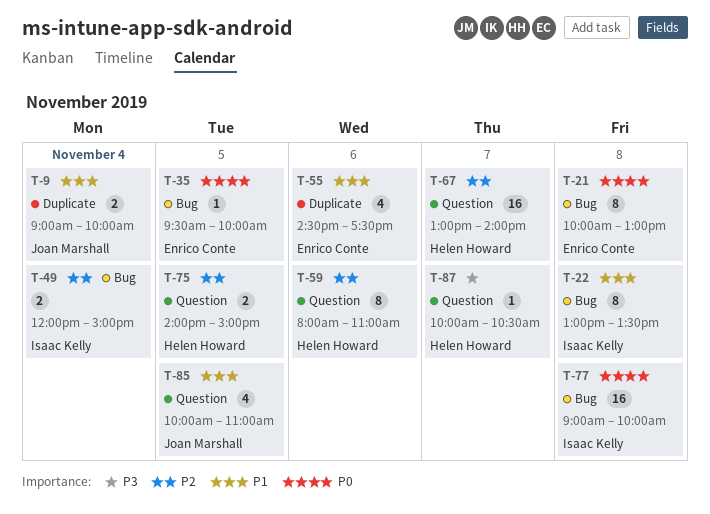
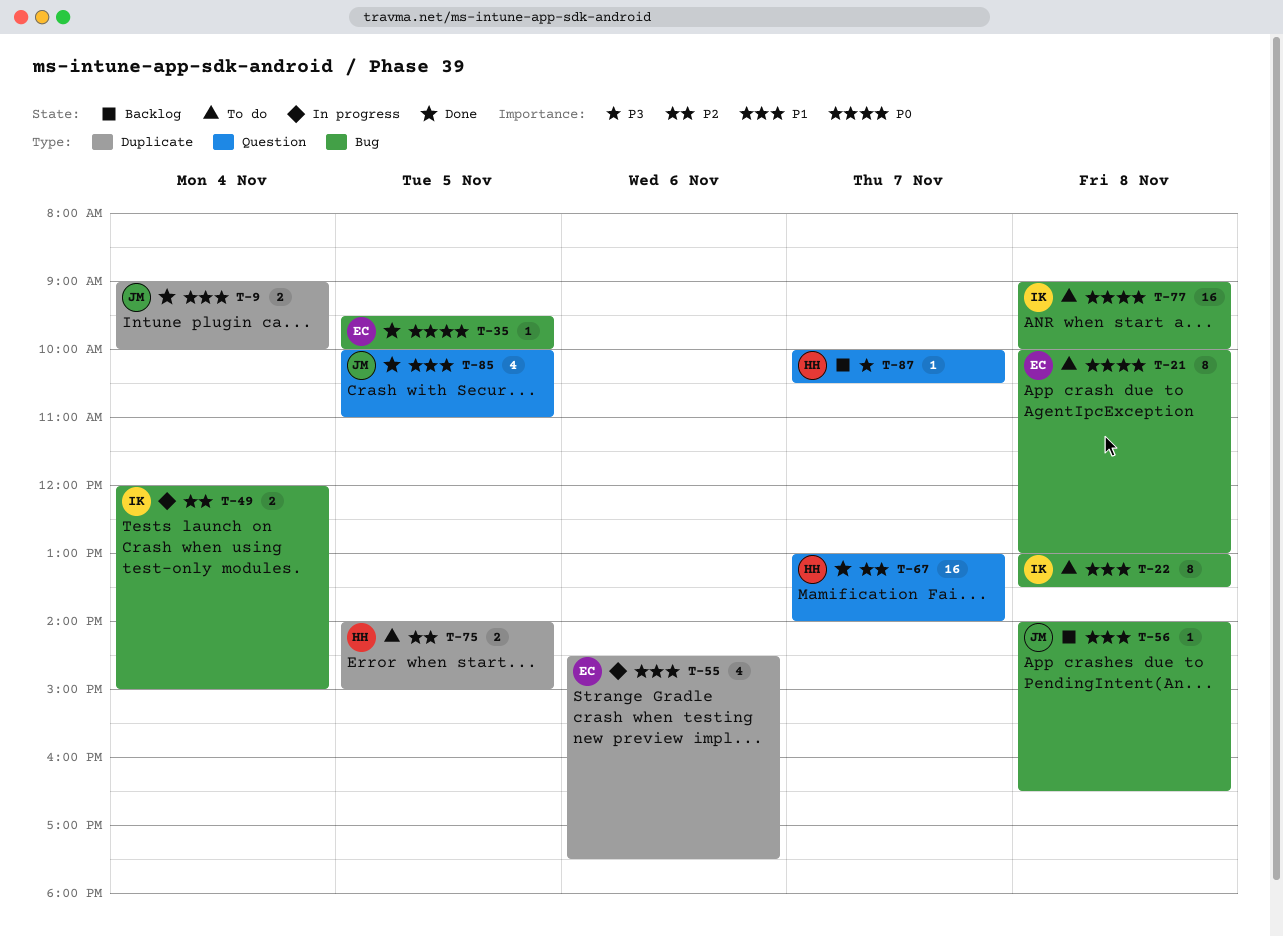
T-56: none -> present
T-59: present -> none
T-75, label: Question -> Duplicate

